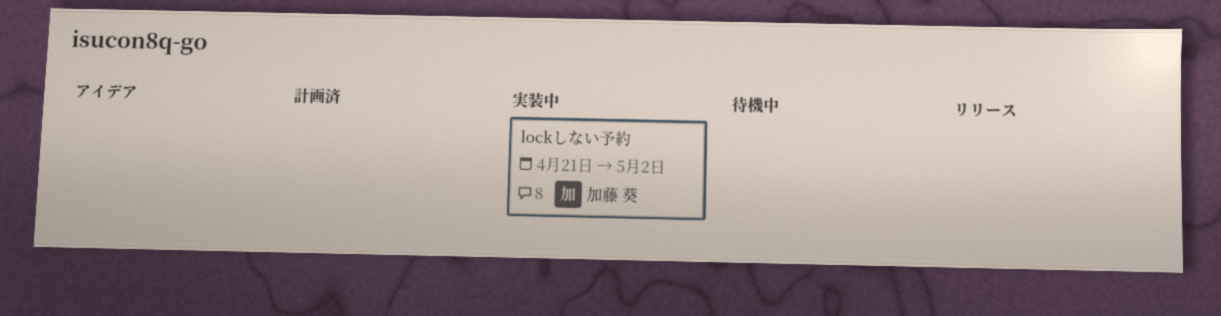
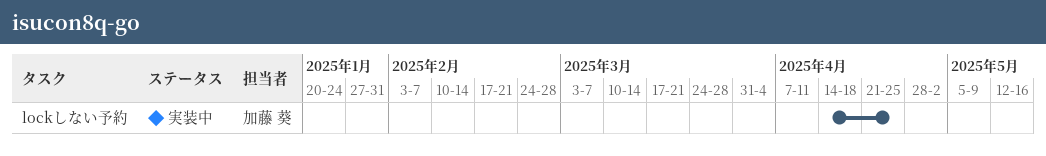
lockしない予約, start: Apr 21 -> Apr 14
lockしない予約, due: May 2 -> Apr 25

